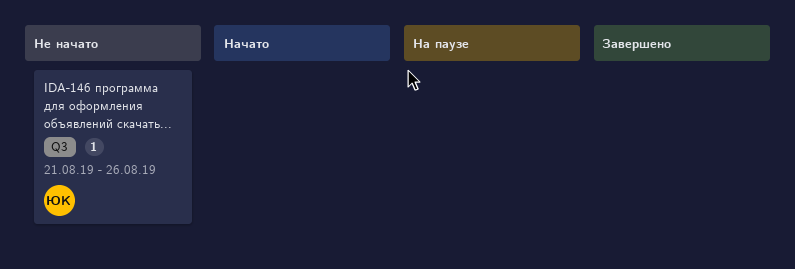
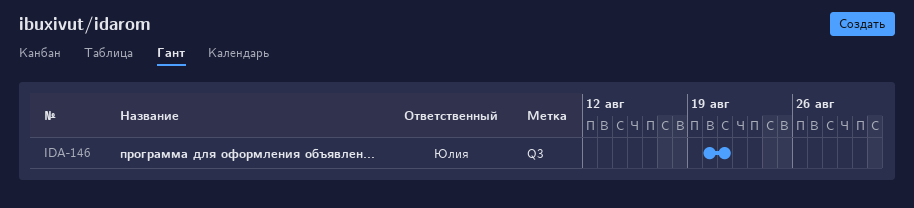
IDA-146, start: Aug 21 -> Aug 20
IDA-146, due: Aug 26 -> Aug 21

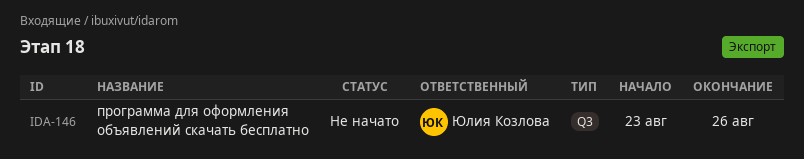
IDA-146, start: Aug 20 -> Aug 23
IDA-146, due: Aug 21 -> Aug 26

